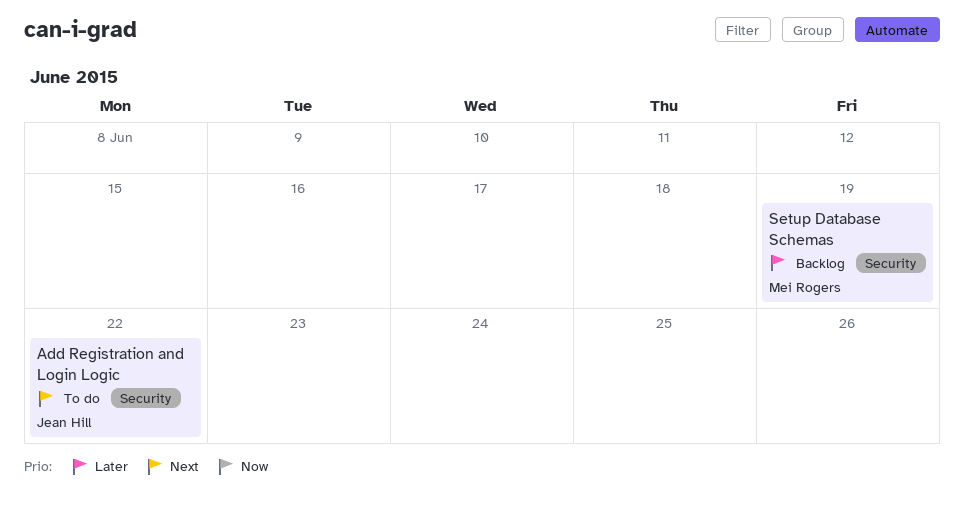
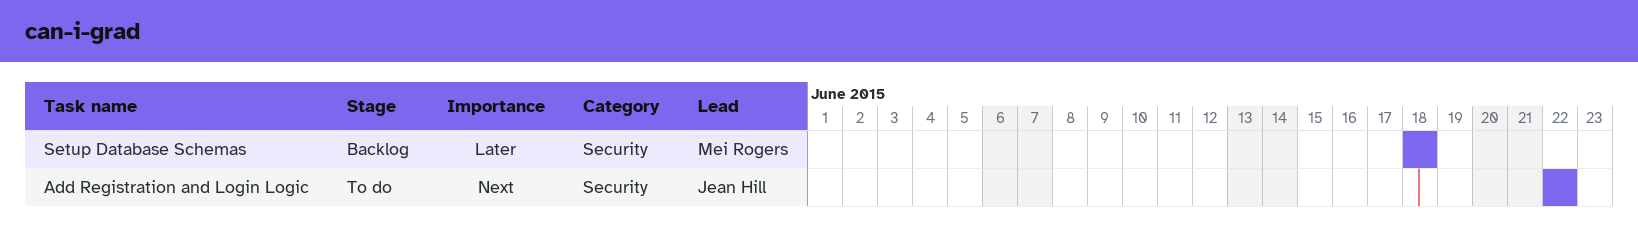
Setup Database Schemas, due: Jun 19 -> Jun 18

